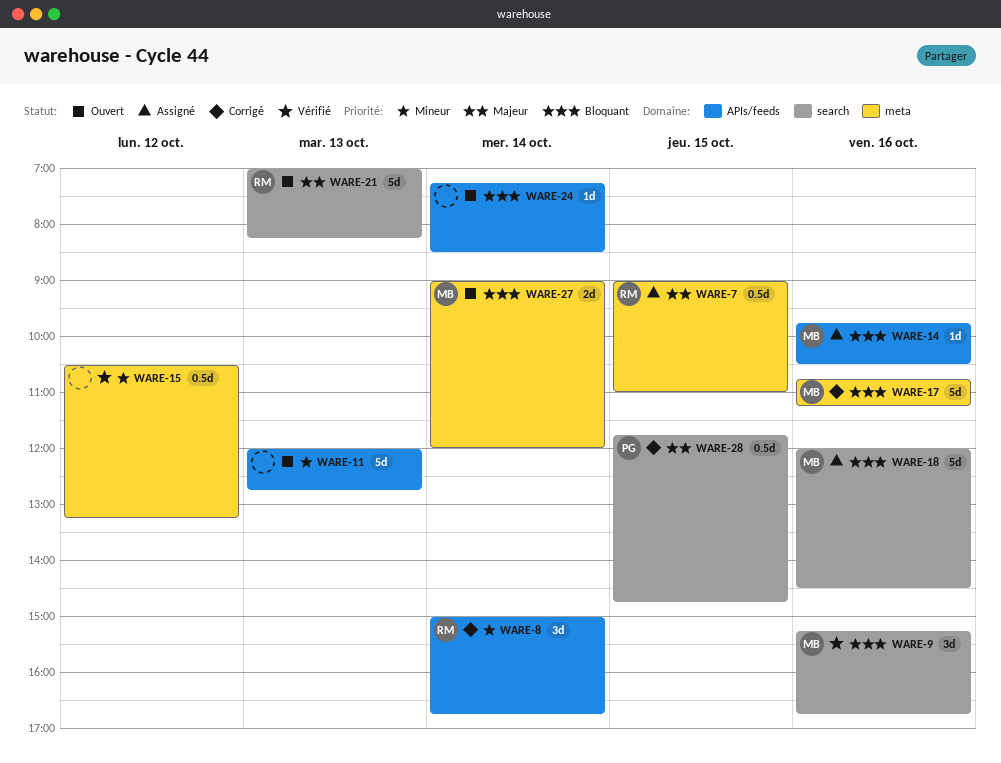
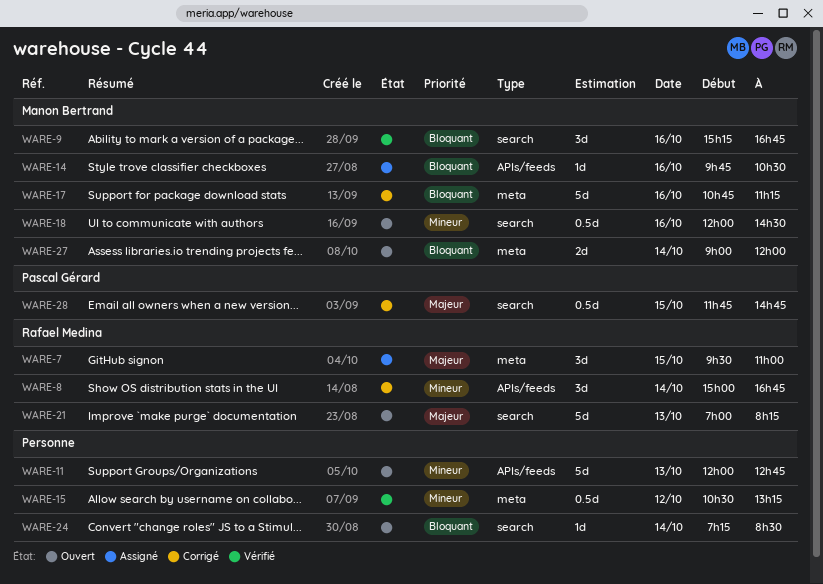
WARE-7, estimate: 0.5d -> 3d
WARE-7, begins: 09:00 -> 09:30
WARE-18, status: Assigné -> Ouvert
WARE-18, priority: Bloquant -> Mineur
WARE-18, estimate: 5d -> 0.5d
WARE-24, label: APIs/feeds -> search

